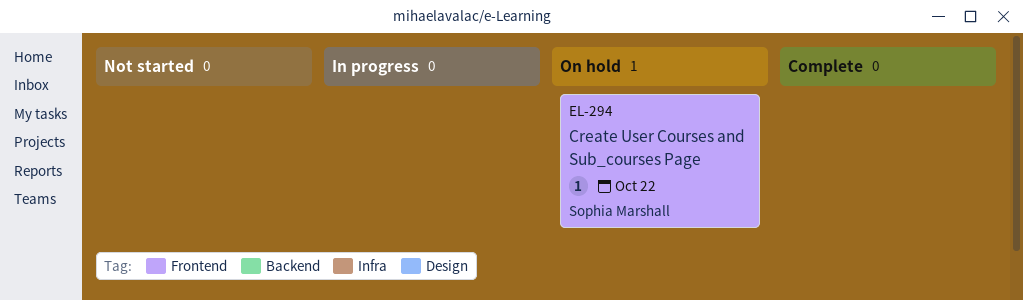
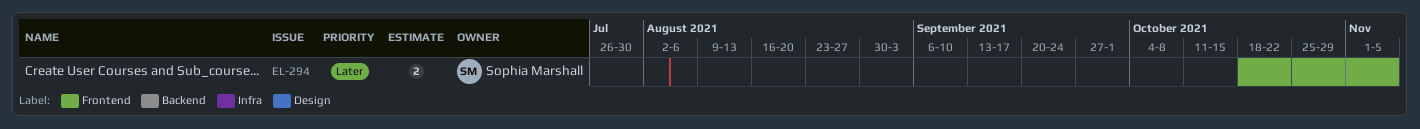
EL-294, estimate: 1 -> 2
EL-294, due: Oct 22 -> Nov 5

